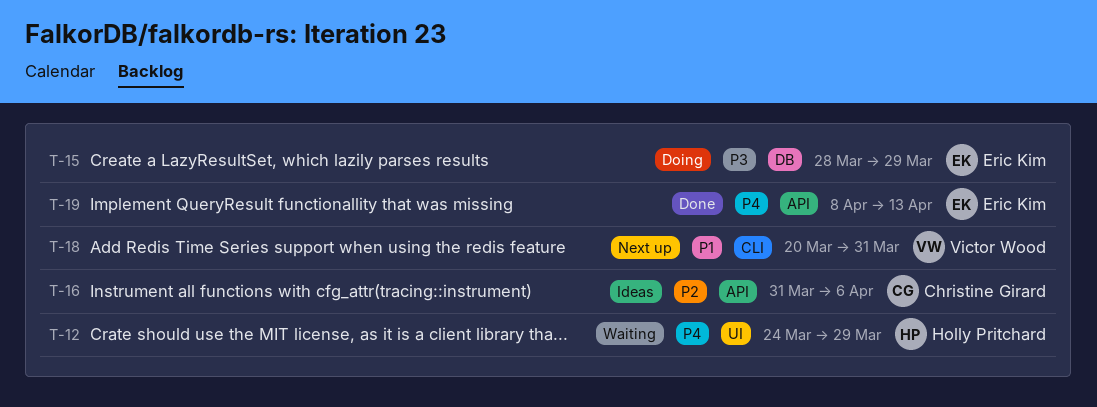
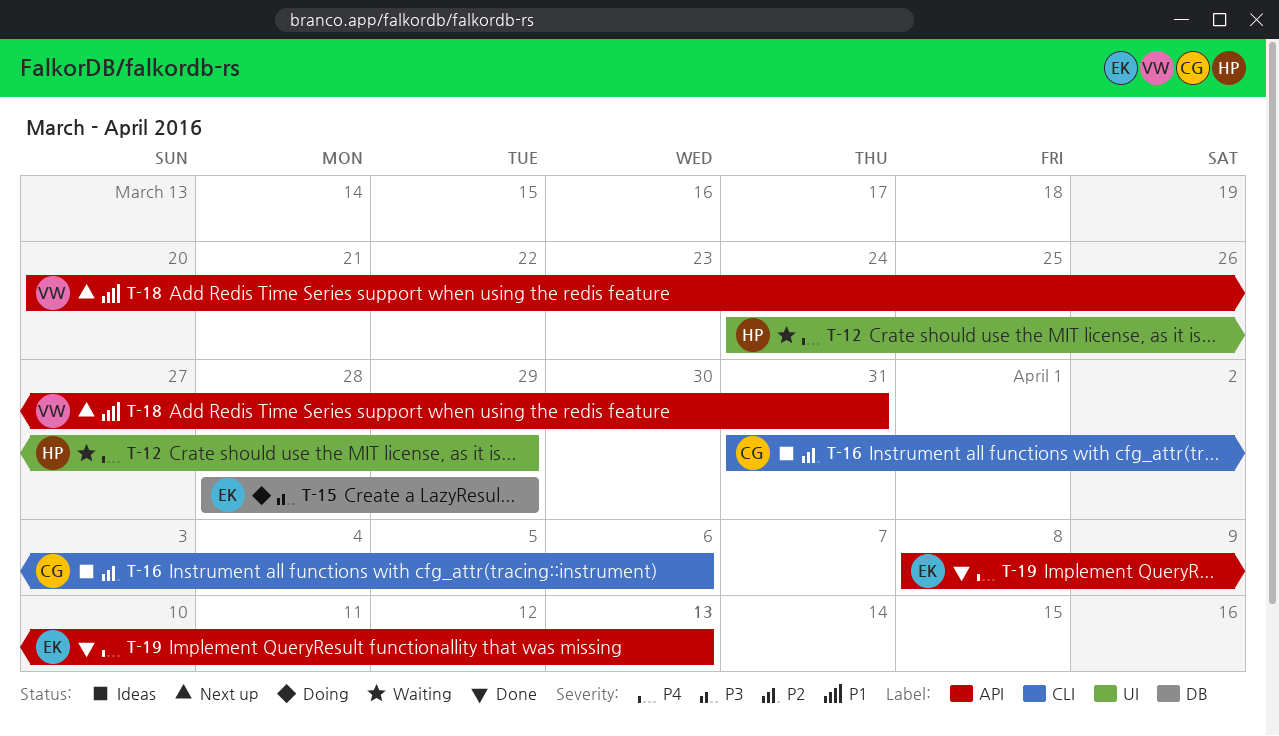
T-16, label: API -> CLI
T-18, label: CLI -> API

